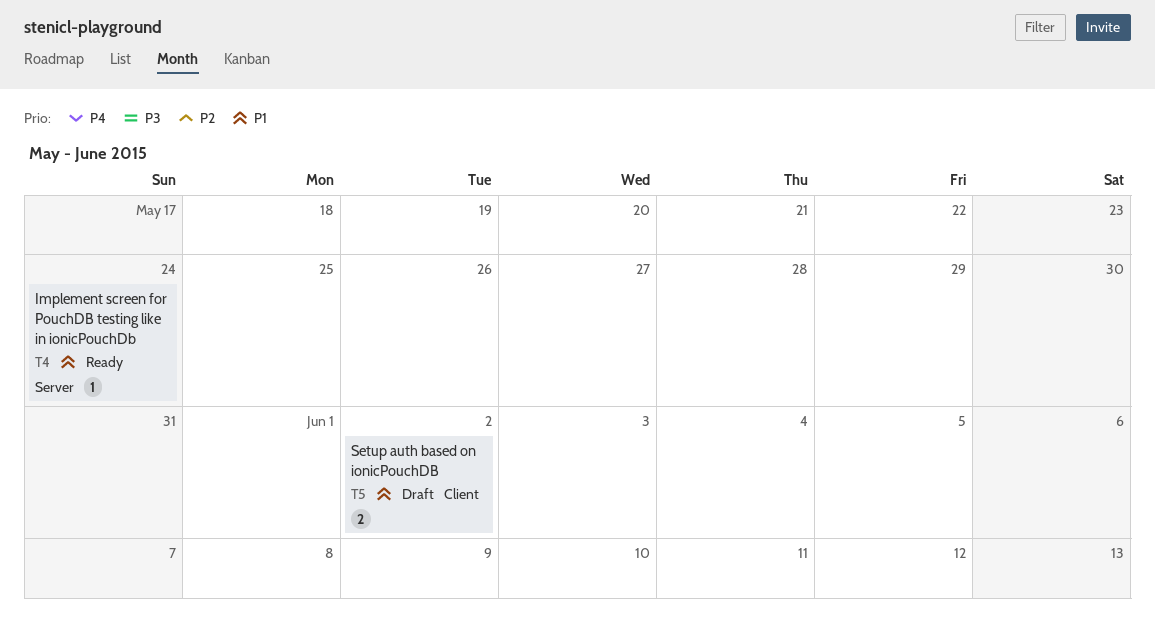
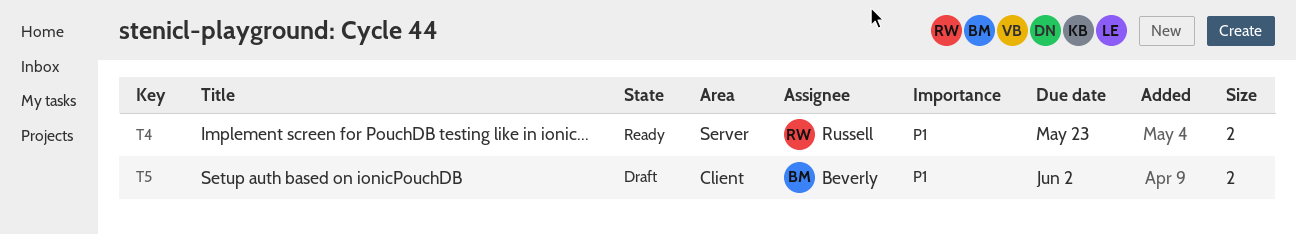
T4, estimate: 1 -> 2
T4, due: May 24 -> May 23

